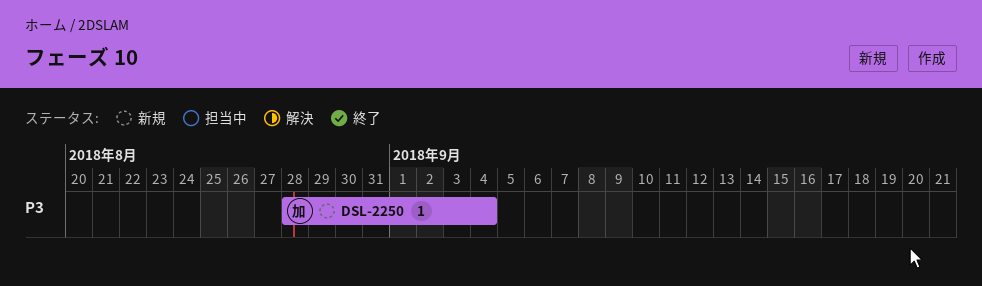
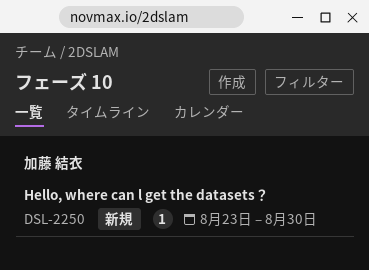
DSL-2250, start: Aug 28 -> Aug 23
DSL-2250, due: Sep 4 -> Aug 30

